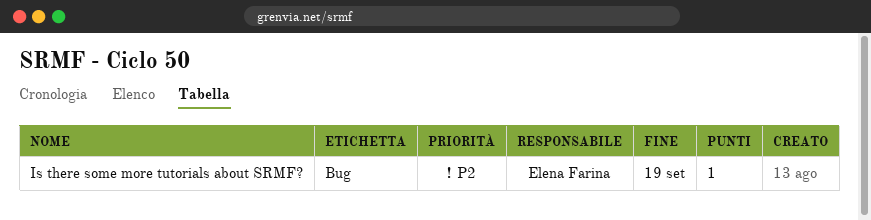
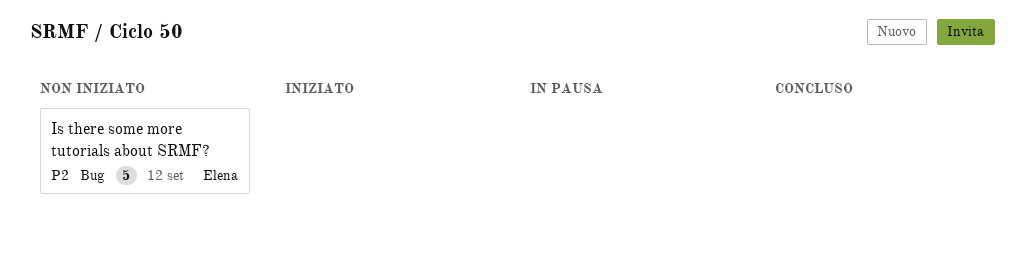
Is there some more tutorials about SRMF?, estimate: 1 -> 5
Is there some more tutorials about SRMF?, due: Sep 19 -> Sep 12

